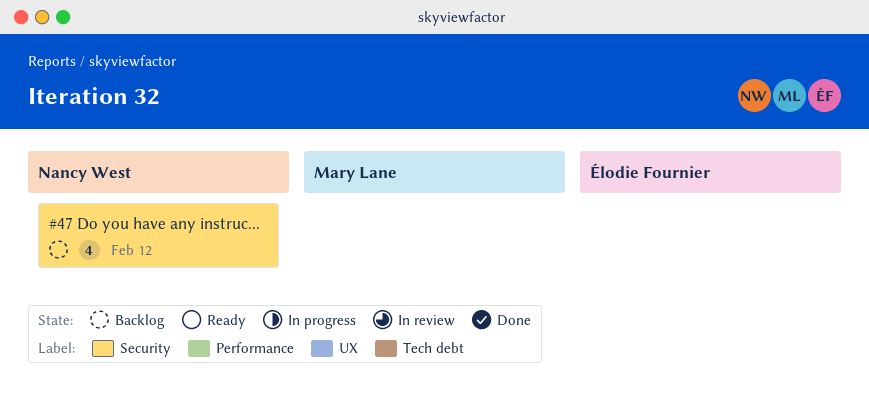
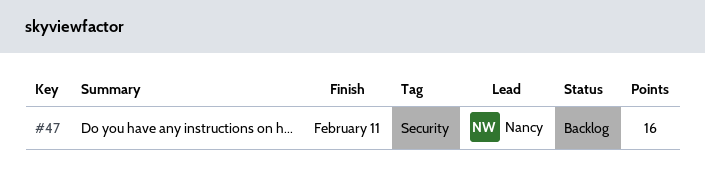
#47, estimate: 4 -> 16
#47, due: Feb 12 -> Feb 11

